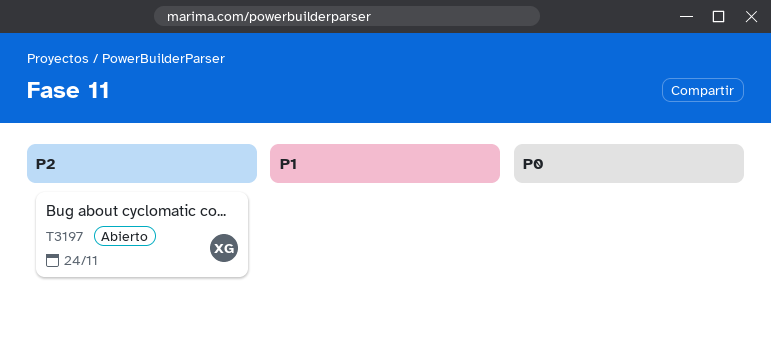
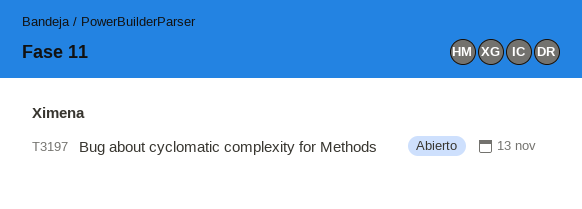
T3197, due: Nov 24 -> Nov 13

